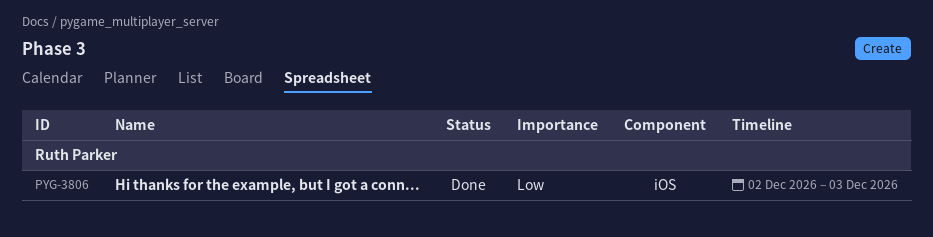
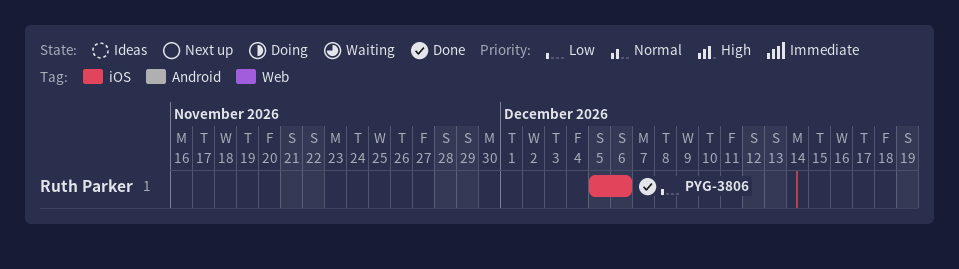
PYG-3806, start: Dec 2 -> Dec 5
PYG-3806, due: Dec 3 -> Dec 6

